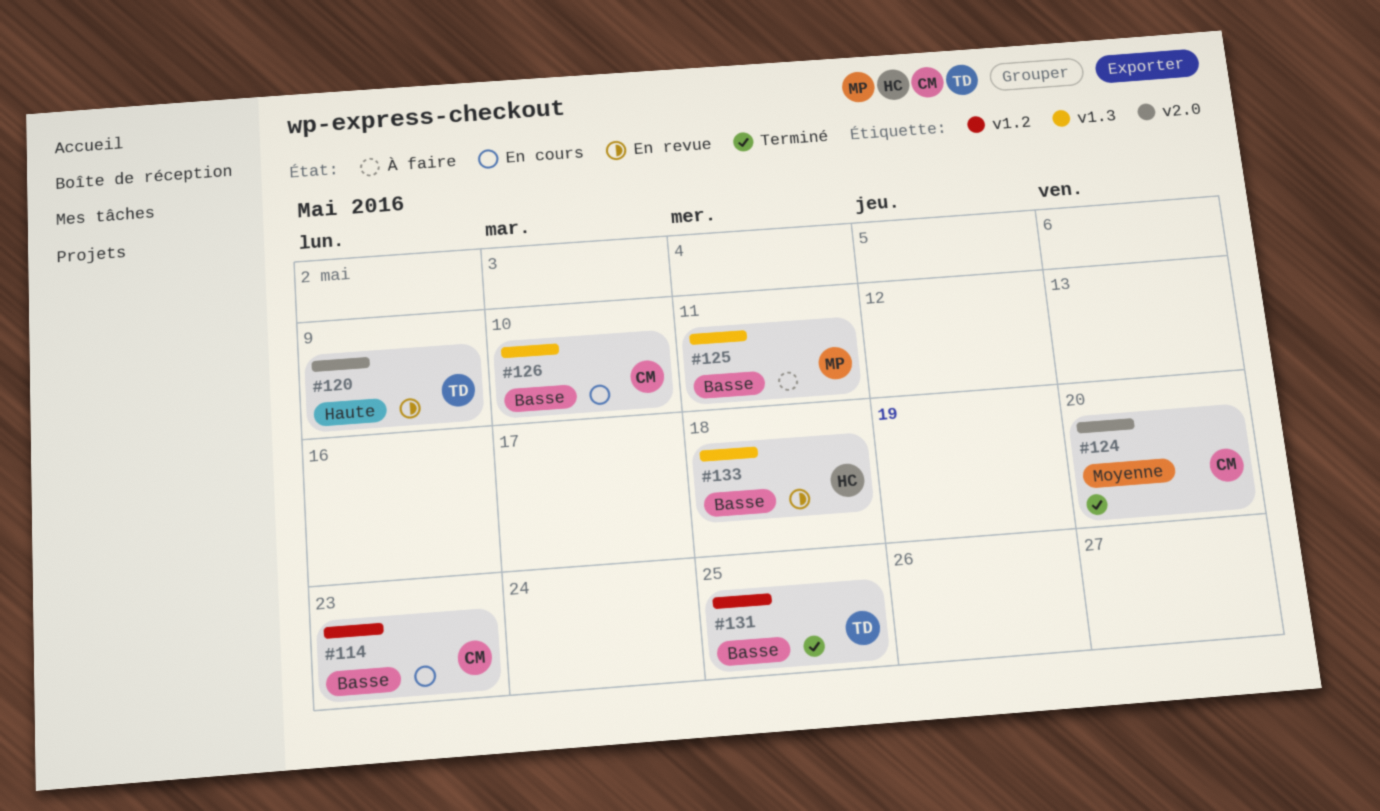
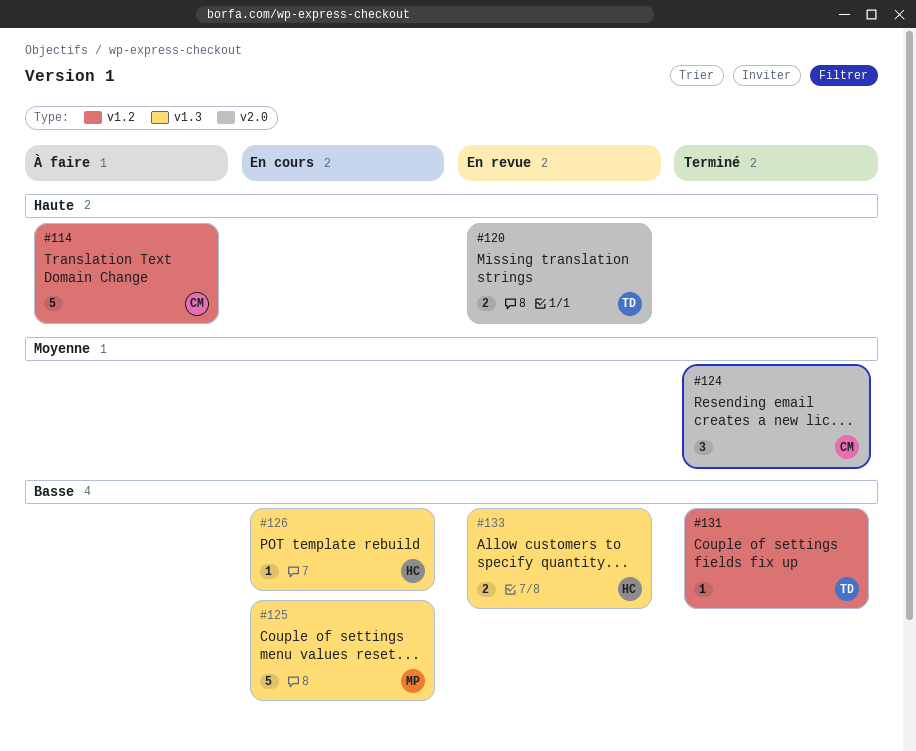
#114, status: En cours -> À faire
#114, priority: Basse -> Haute
#125, status: À faire -> En cours
#126, owner: CM -> HC

